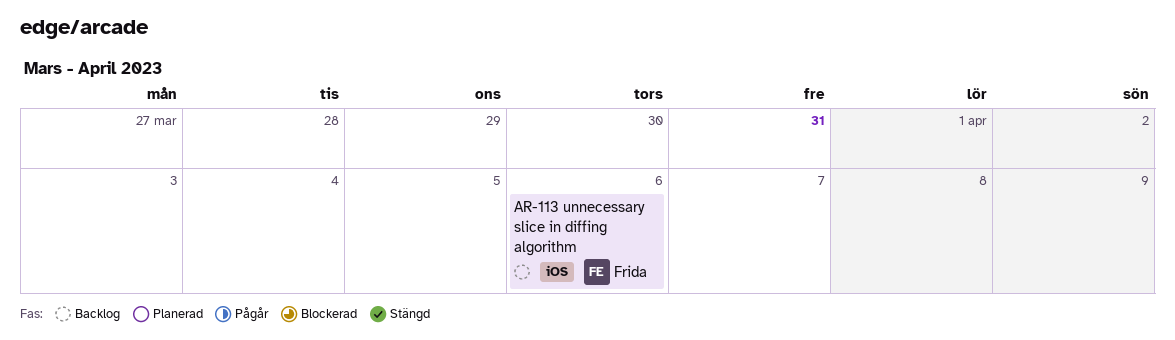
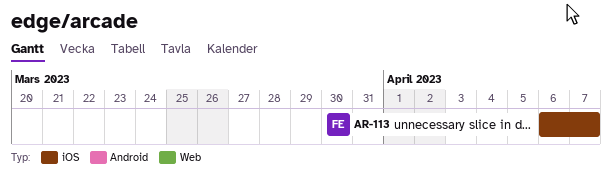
AR-113, due: Apr 6 -> Apr 7

